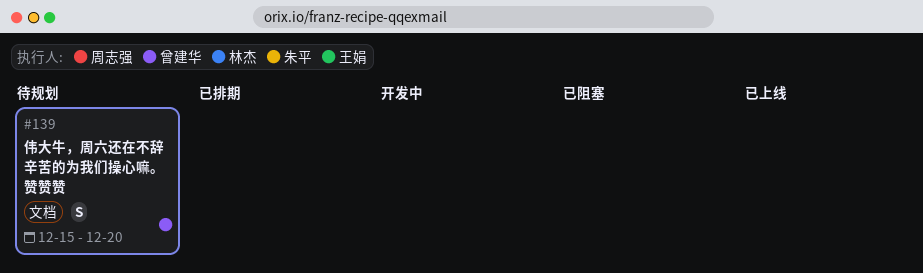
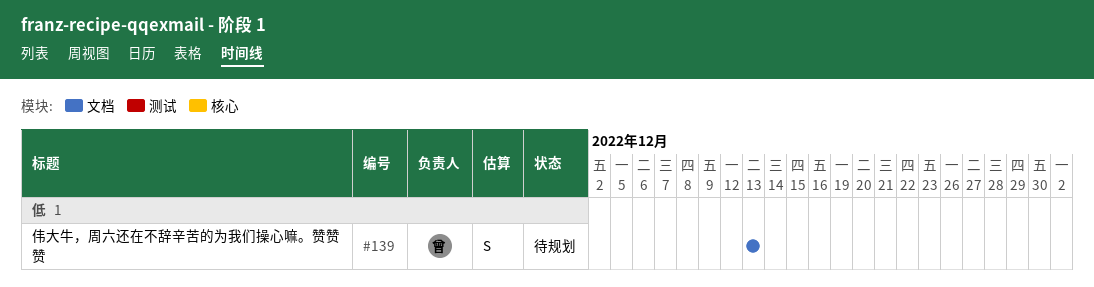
#139, start: Dec 15 -> Dec 13
#139, due: Dec 20 -> Dec 13

